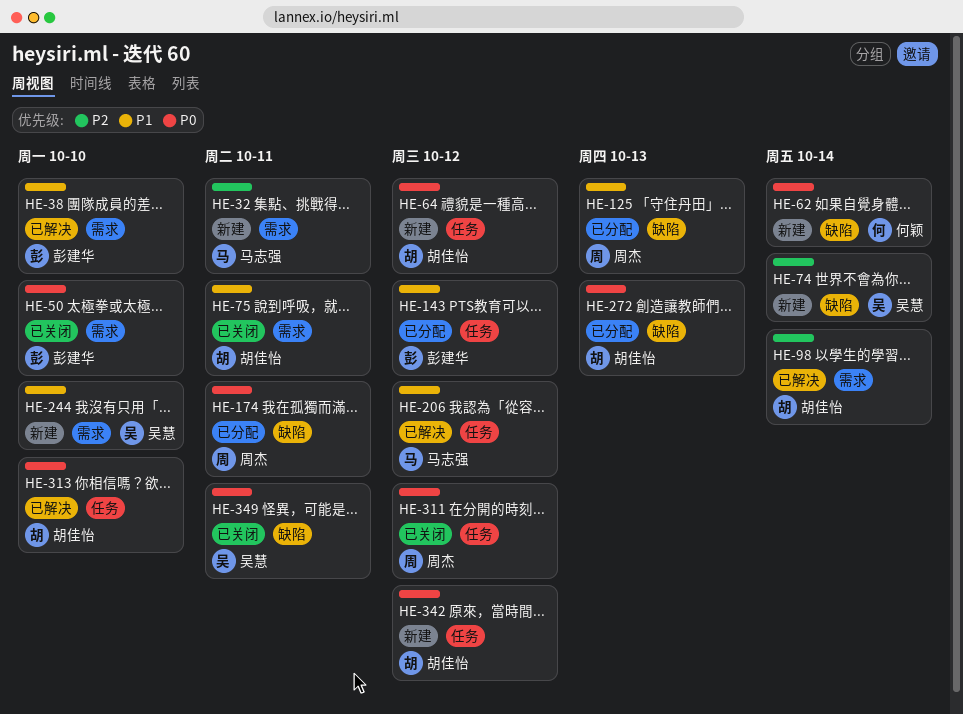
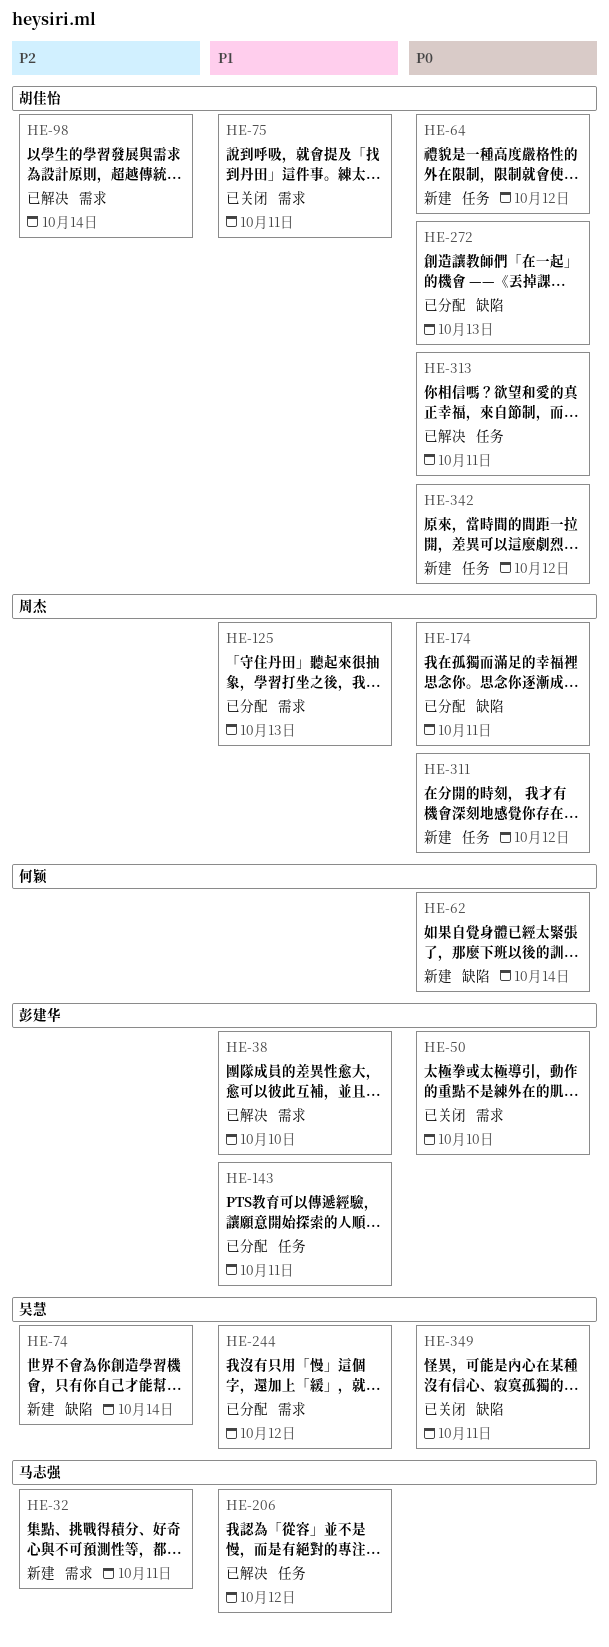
HE-125, label: 缺陷 -> 需求
HE-143, due: Oct 12 -> Oct 11
HE-244, status: 新建 -> 已分配
HE-244, due: Oct 10 -> Oct 12
HE-311, status: 已关闭 -> 新建
HE-313, due: Oct 10 -> Oct 11

